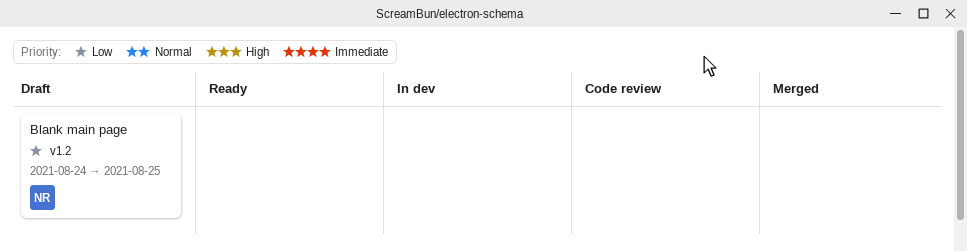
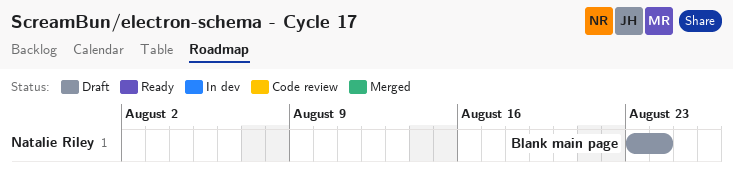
Blank main page, start: Aug 24 -> Aug 23
Blank main page, due: Aug 25 -> Aug 24

